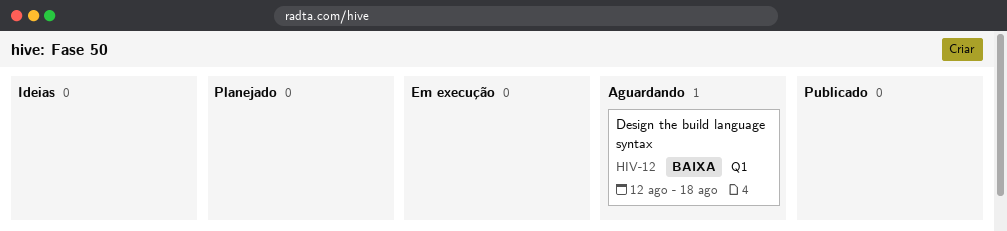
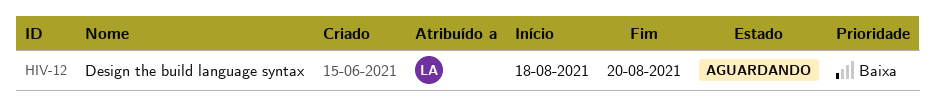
HIV-12, start: Aug 12 -> Aug 18
HIV-12, due: Aug 18 -> Aug 20

